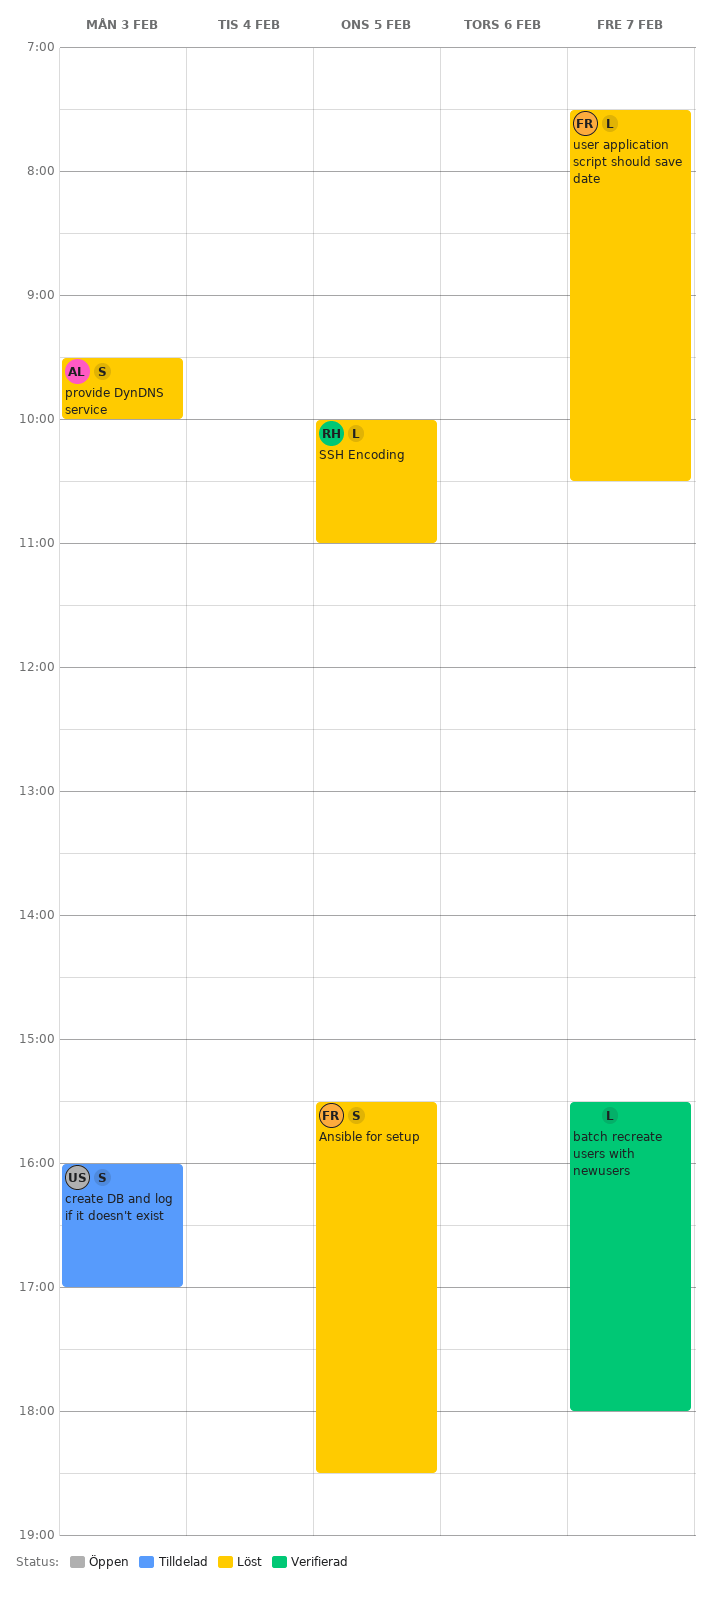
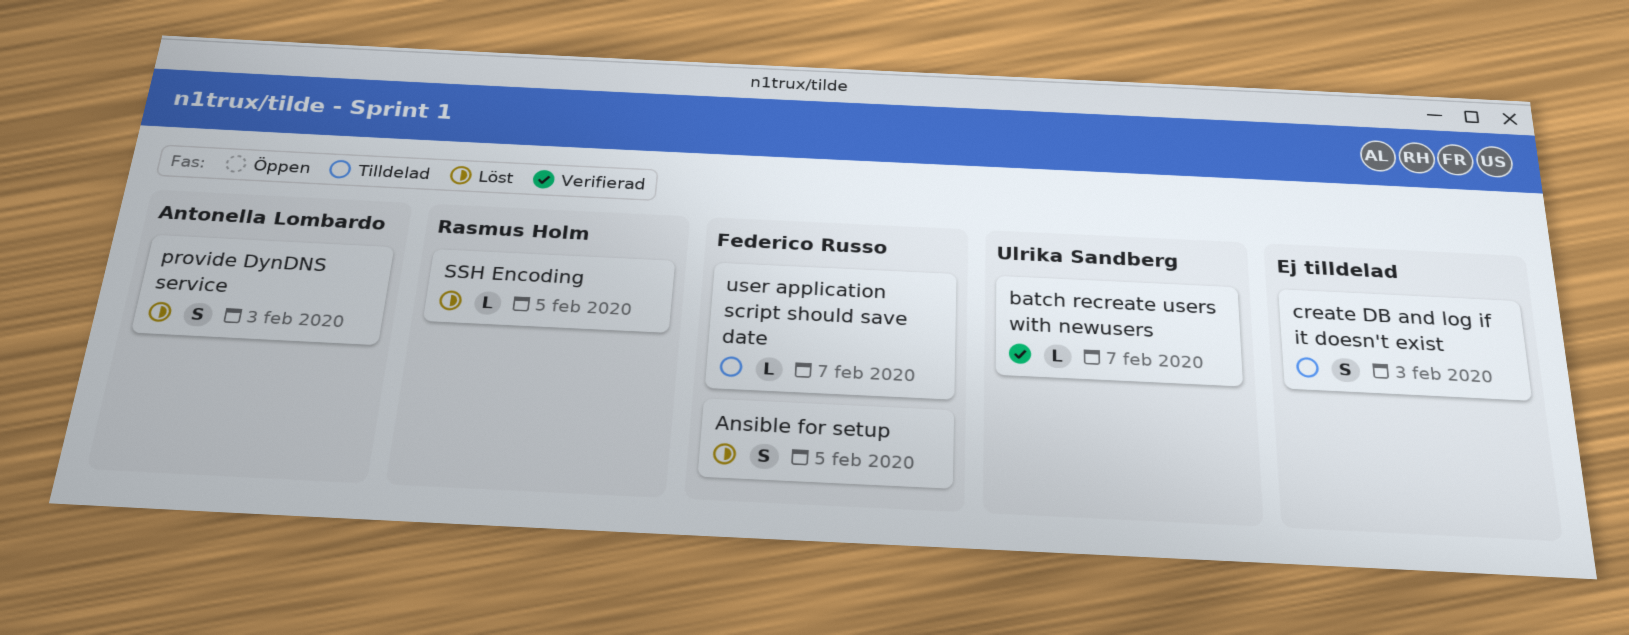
batch recreate users with newusers, owner: none -> Ulrika Sandberg
create DB and log if it doesn't exist, owner: Ulrika Sandberg -> none
user application script should save date, status: Löst -> Tilldelad

